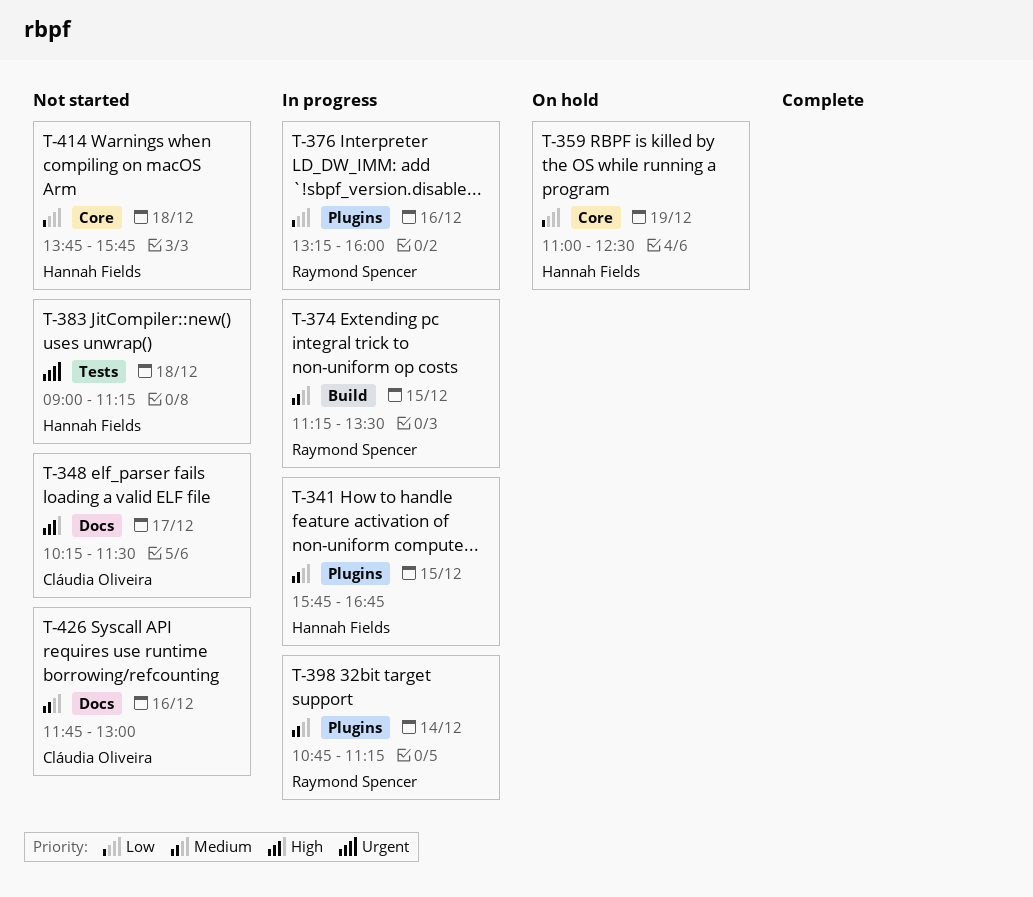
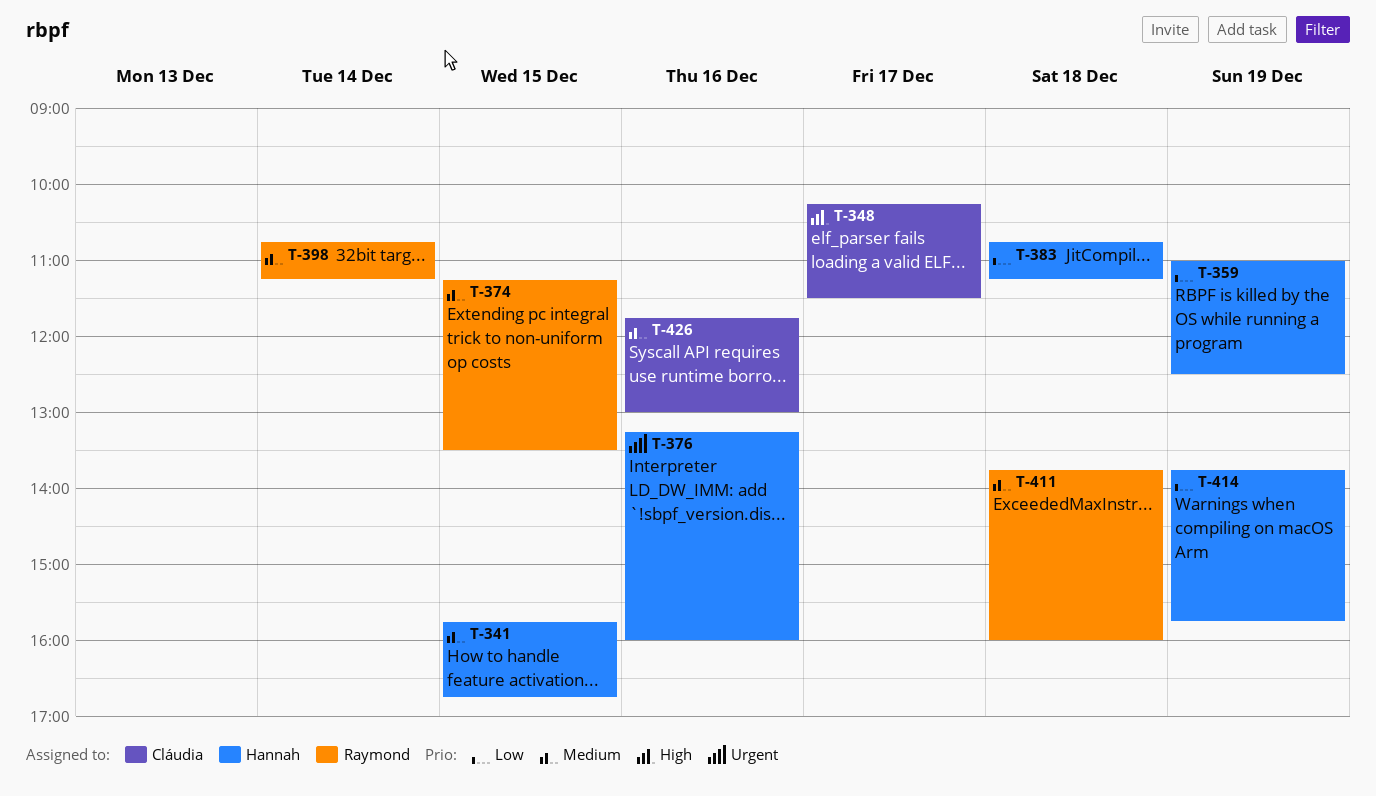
T-376, owner: Raymond Spencer -> Hannah Fields
T-376, priority: Low -> Urgent
T-383, priority: Urgent -> Low
T-383, begins: 09:00 -> 10:45
T-411: none -> present
T-414, day: Dec 18 -> Dec 19

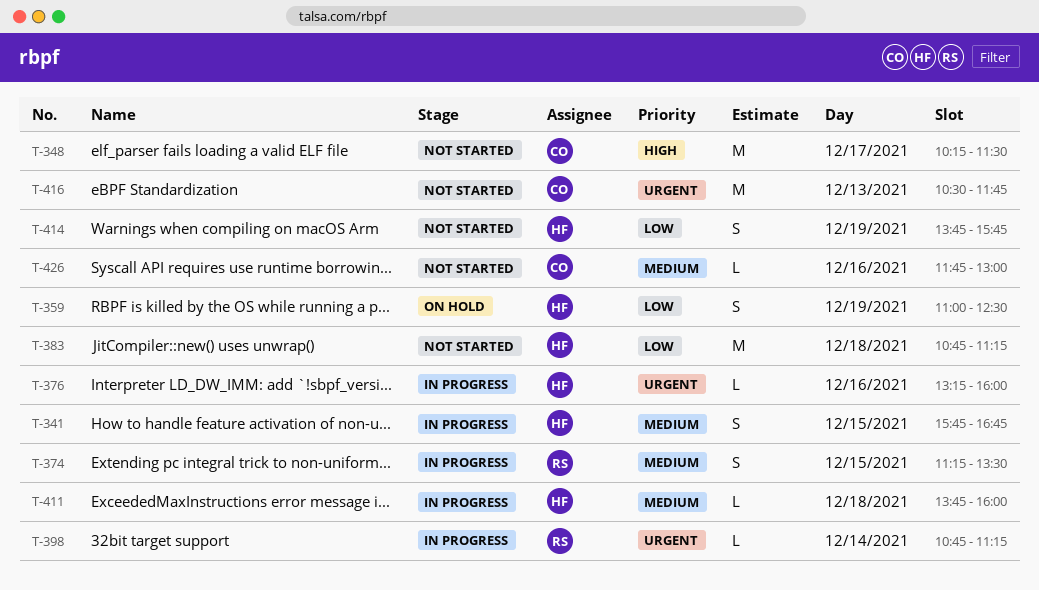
T-398, priority: Medium -> Urgent
T-411, owner: Raymond -> Hannah
T-416: none -> present

